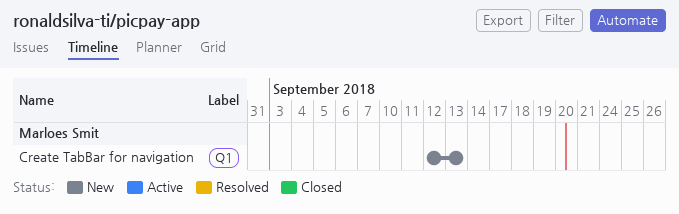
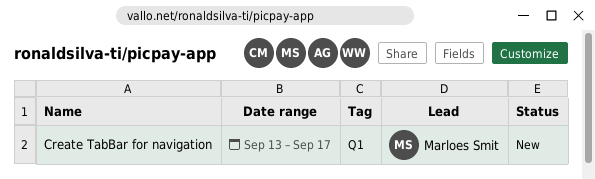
Create TabBar for navigation, start: Sep 12 -> Sep 13
Create TabBar for navigation, due: Sep 13 -> Sep 17

